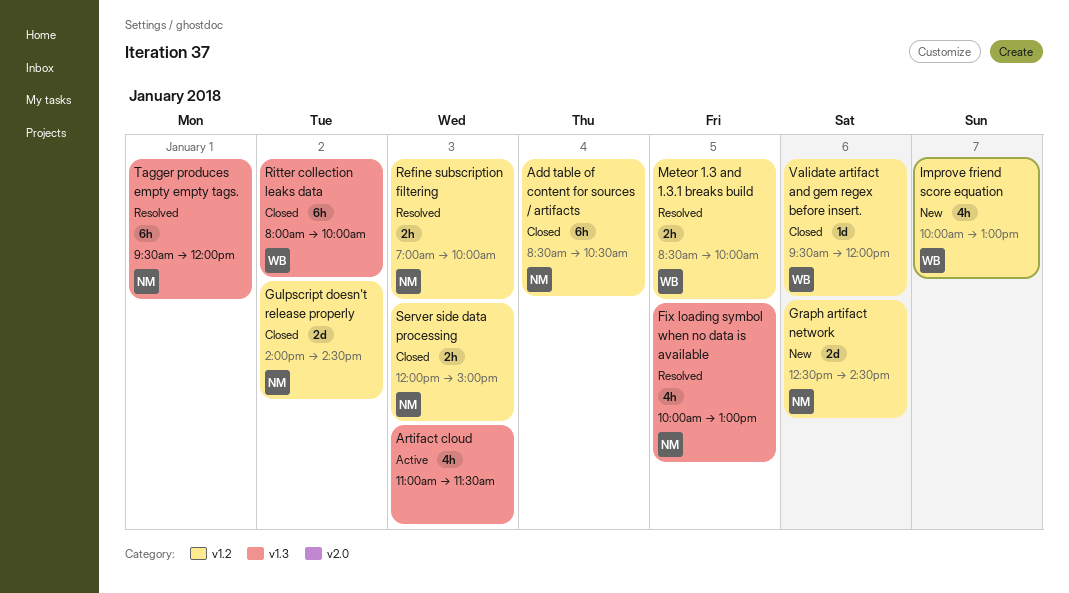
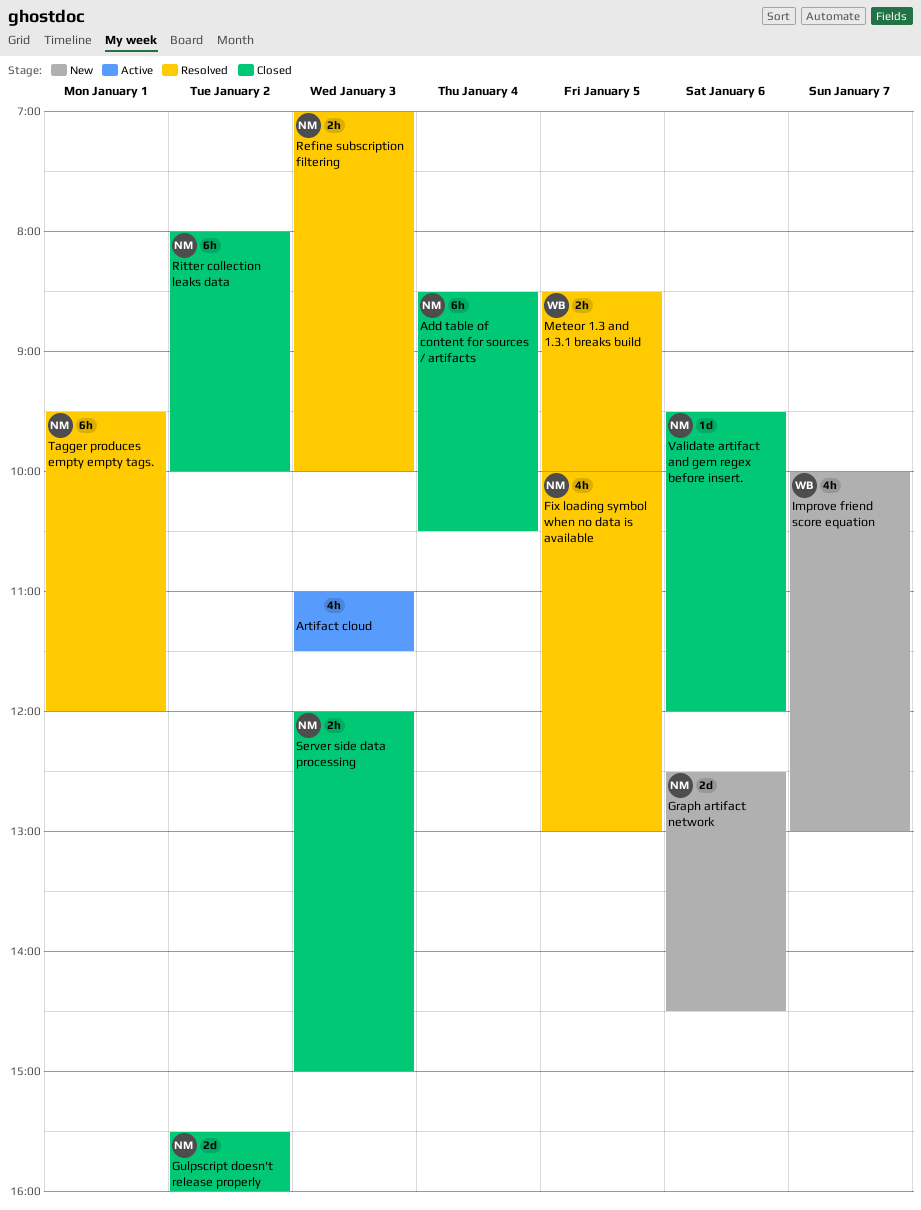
Gulpscript doesn't release properly, begins: 14:00 -> 15:30
Gulpscript doesn't release properly, ends: 14:30 -> 16:00
Ritter collection leaks data, owner: WB -> NM
Validate artifact and gem regex before insert., owner: WB -> NM

